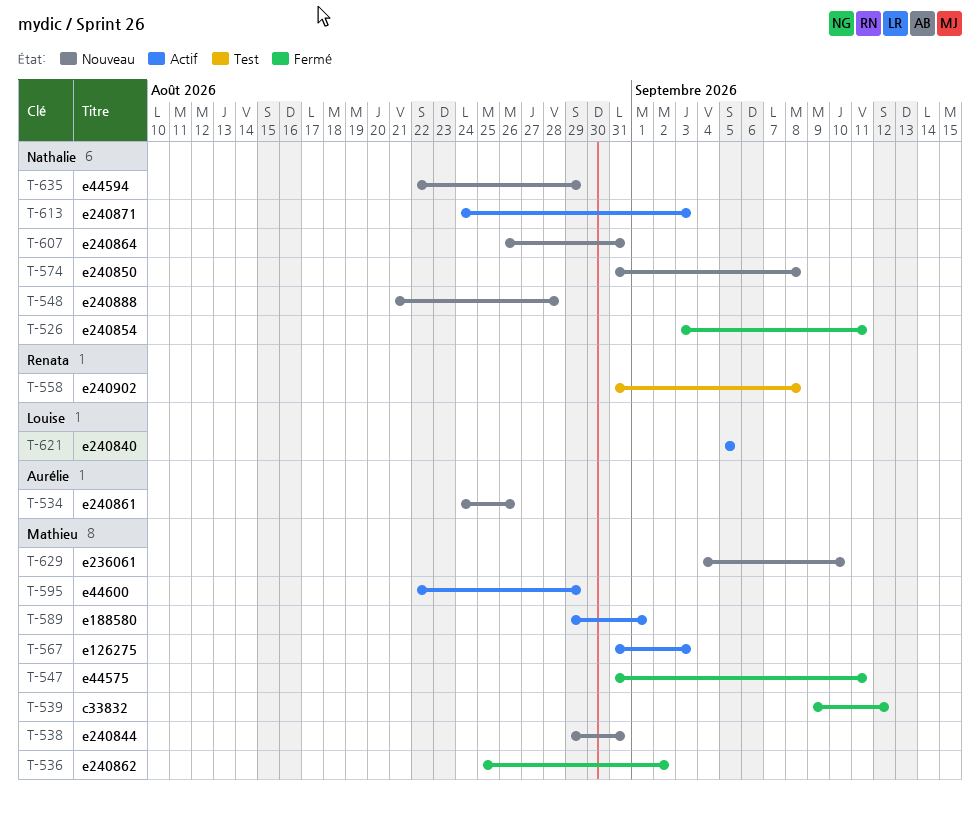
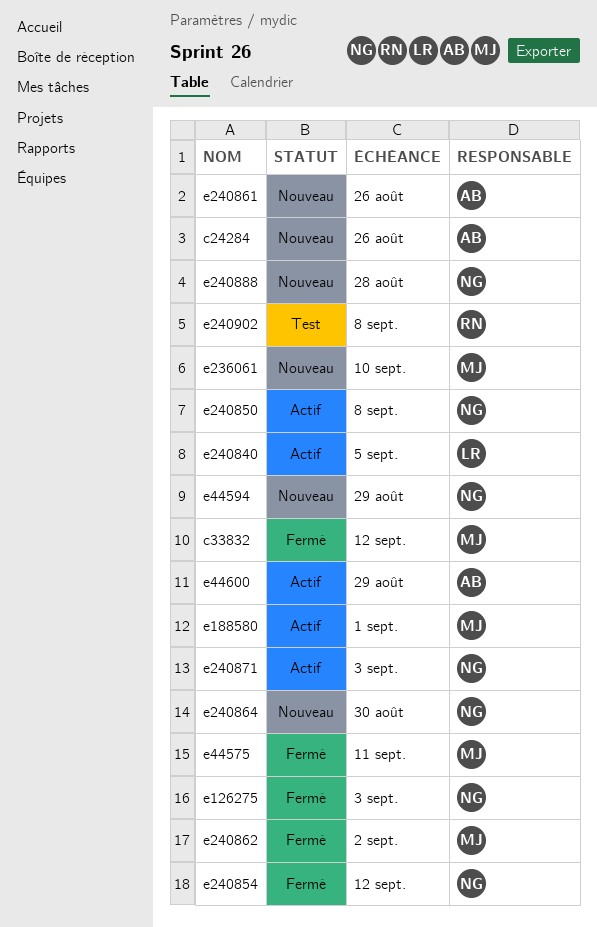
c24284: none -> present
e126275, status: Actif -> Fermé
e126275, owner: Mathieu -> Nathalie
e240844: present -> none
e240850, status: Nouveau -> Actif
e240854, due: Sep 11 -> Sep 12
e240864, due: Aug 31 -> Aug 30
e44600, owner: Mathieu -> Aurélie

